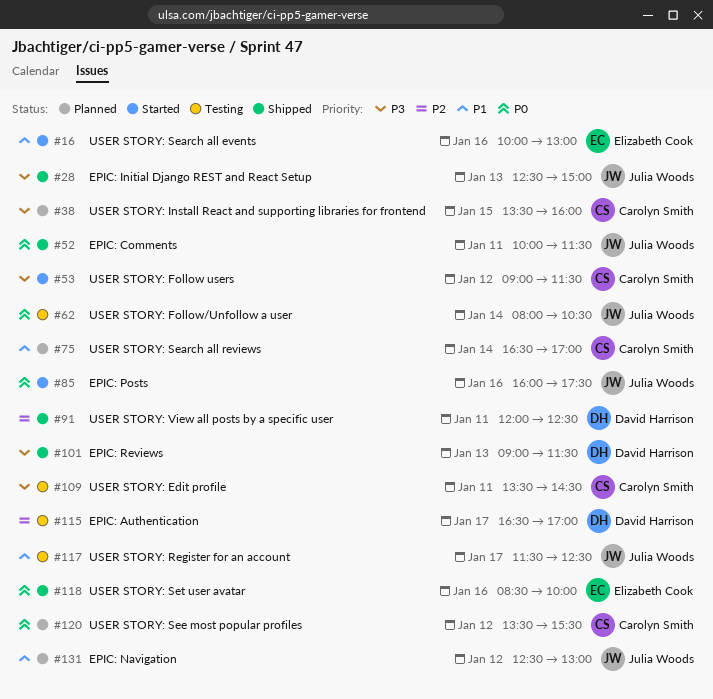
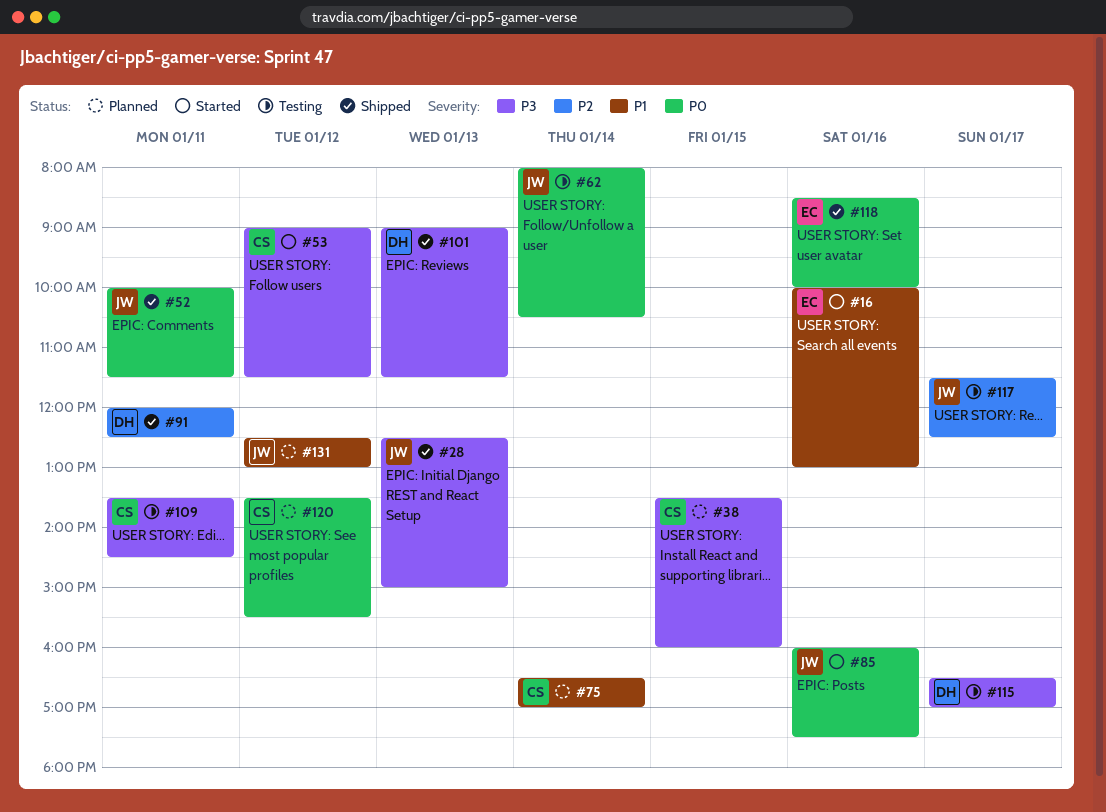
#115, priority: P2 -> P3
#117, priority: P1 -> P2

